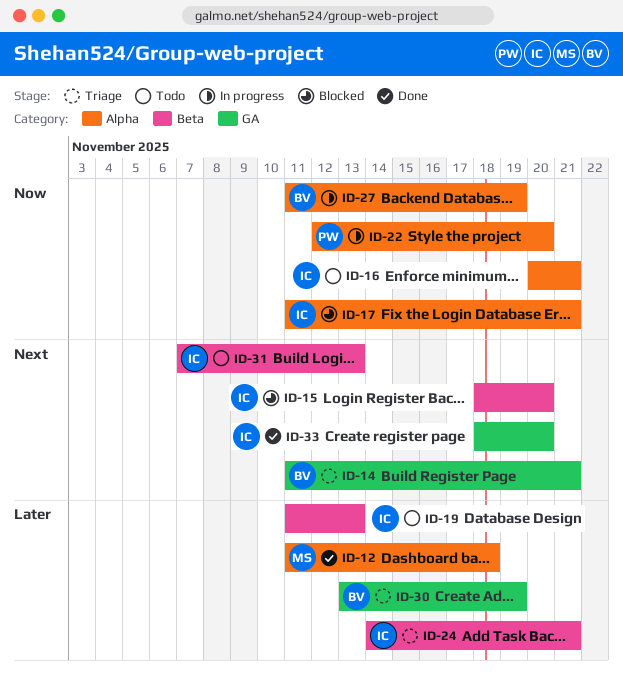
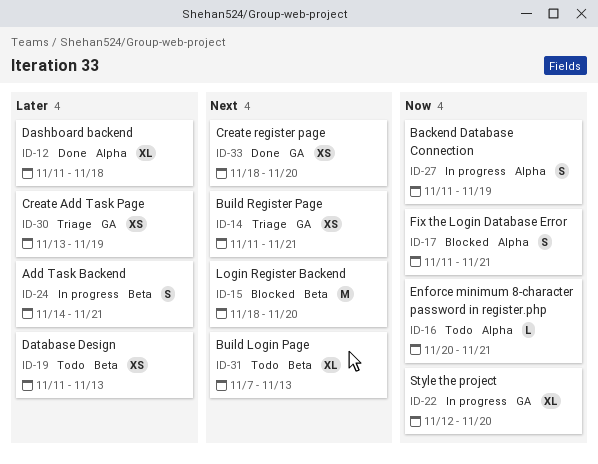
ID-22, label: Alpha -> GA
ID-24, status: Triage -> In progress

